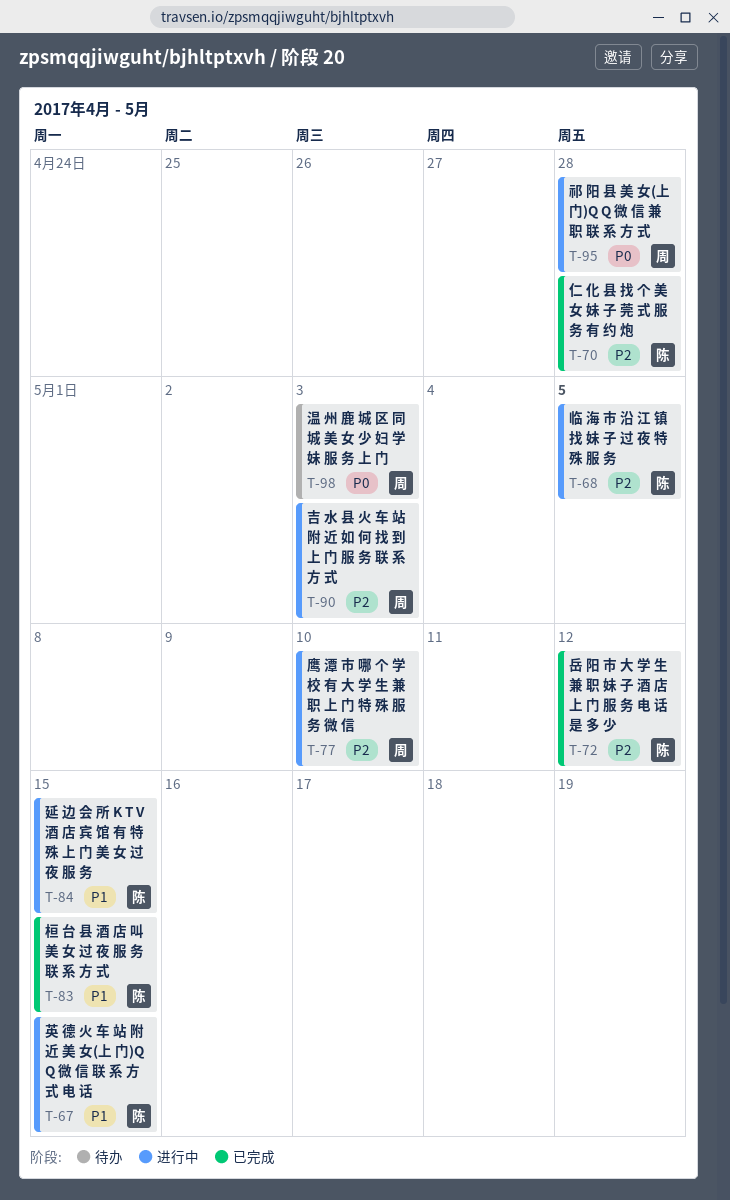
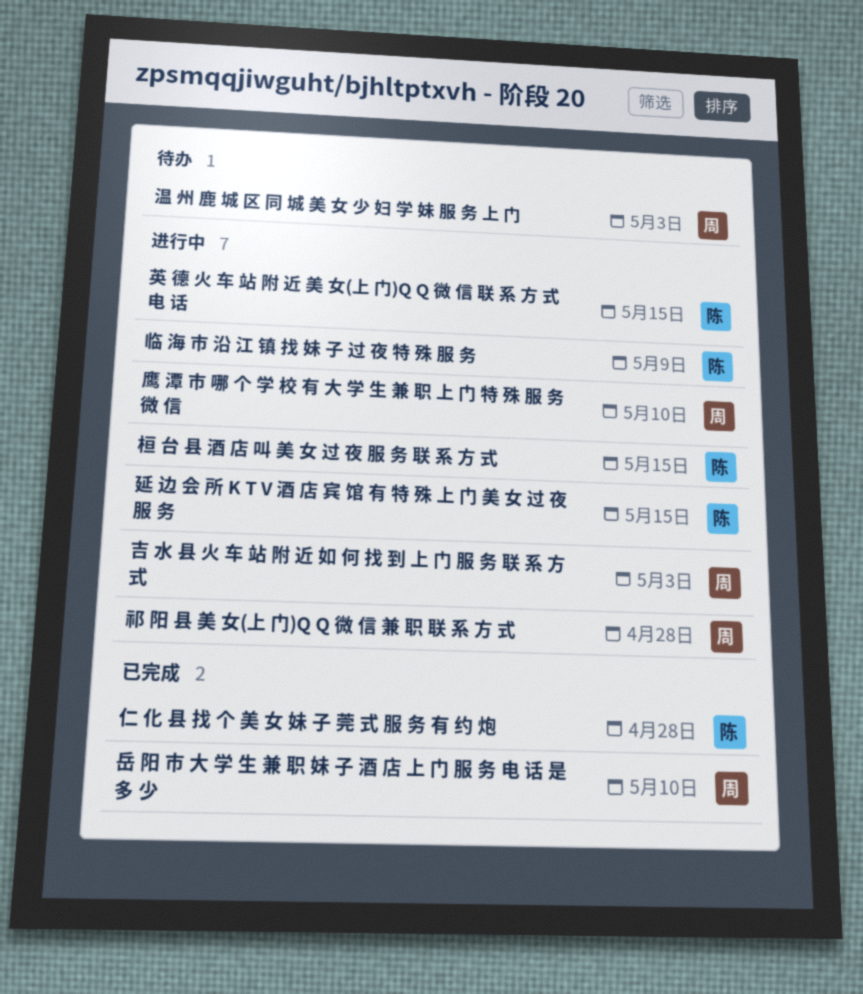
临 海 市 沿 江 镇 找 妹 子 过 夜 特 殊 服 务, due: May 5 -> May 9
岳 阳 市 大 学 生 兼 职 妹 子 酒 店 上 门 服 务 电 话 是 多 少, owner: 陈 -> 周
岳 阳 市 大 学 生 兼 职 妹 子 酒 店 上 门 服 务 电 话 是 多 少, due: May 12 -> May 10
桓 台 县 酒 店 叫 美 女 过 夜 服 务 联 系 方 式, status: 已完成 -> 进行中

